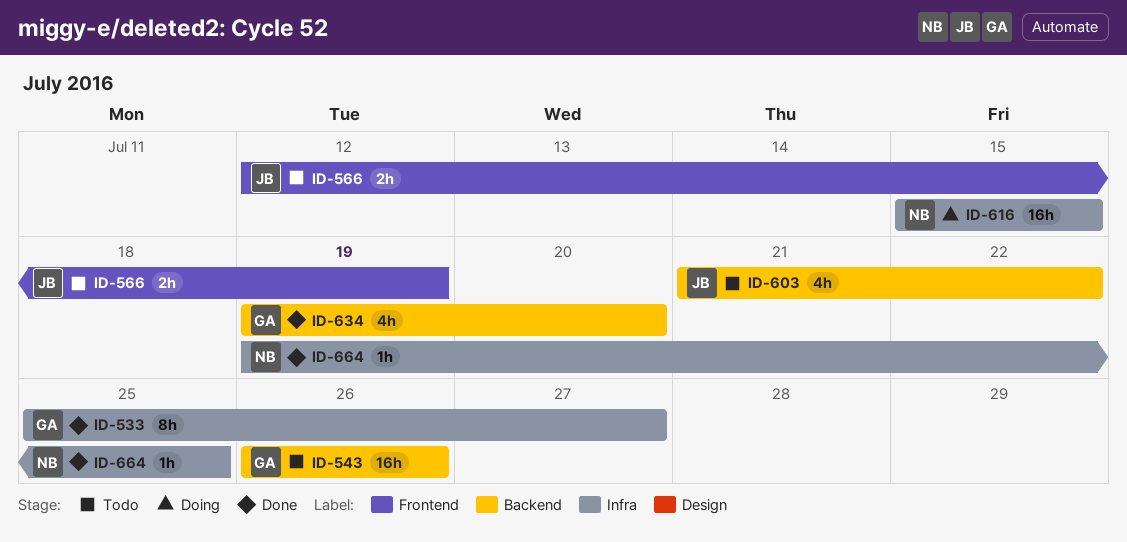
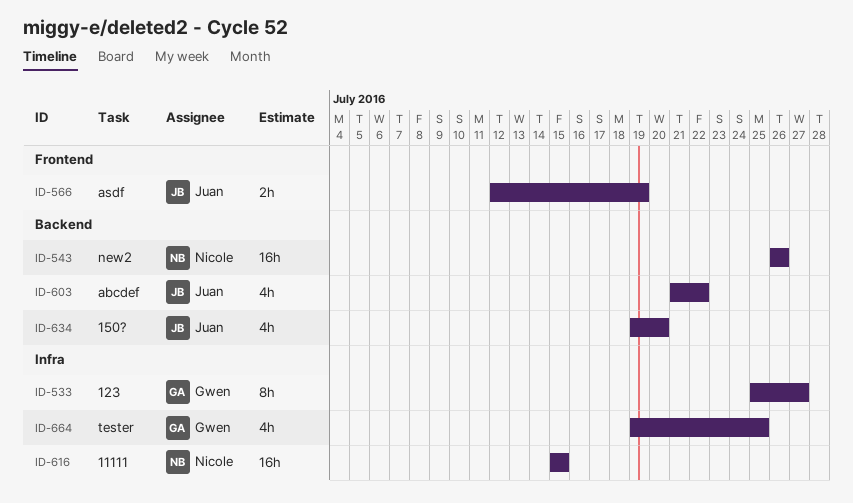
ID-543, owner: Gwen -> Nicole
ID-634, owner: Gwen -> Juan
ID-664, owner: Nicole -> Gwen
ID-664, estimate: 1h -> 4h

